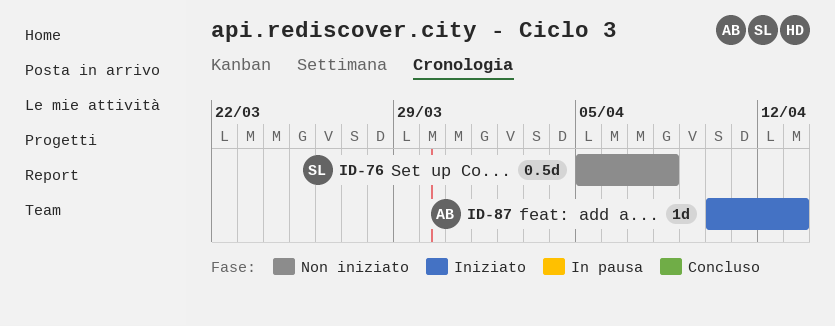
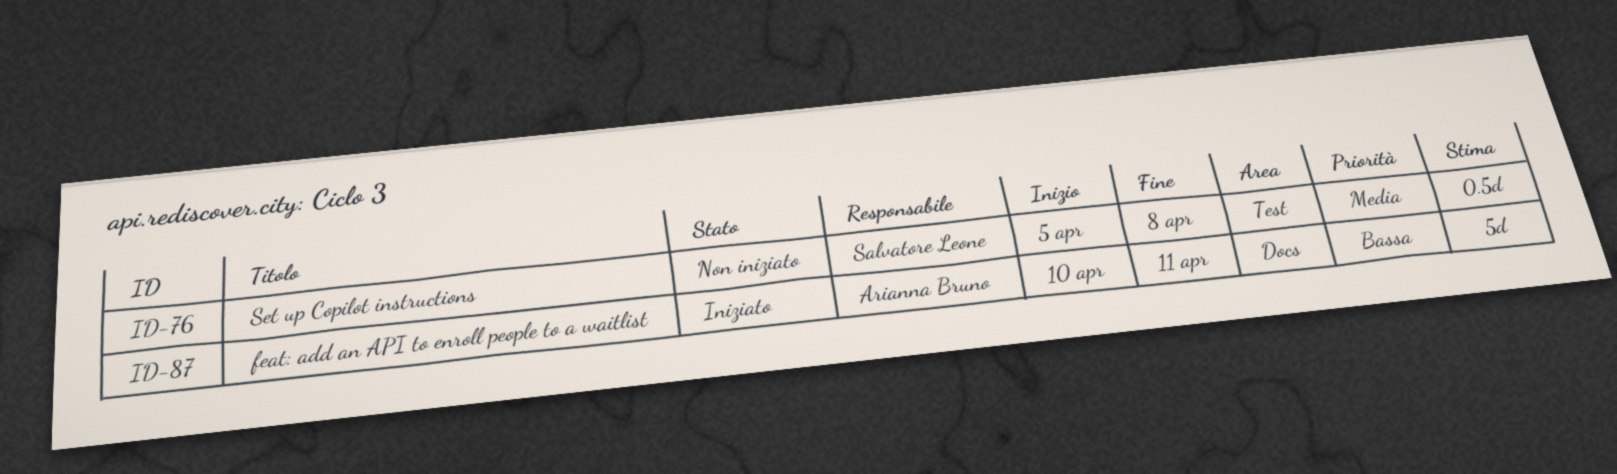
ID-87, estimate: 1d -> 5d
ID-87, due: Apr 13 -> Apr 11

